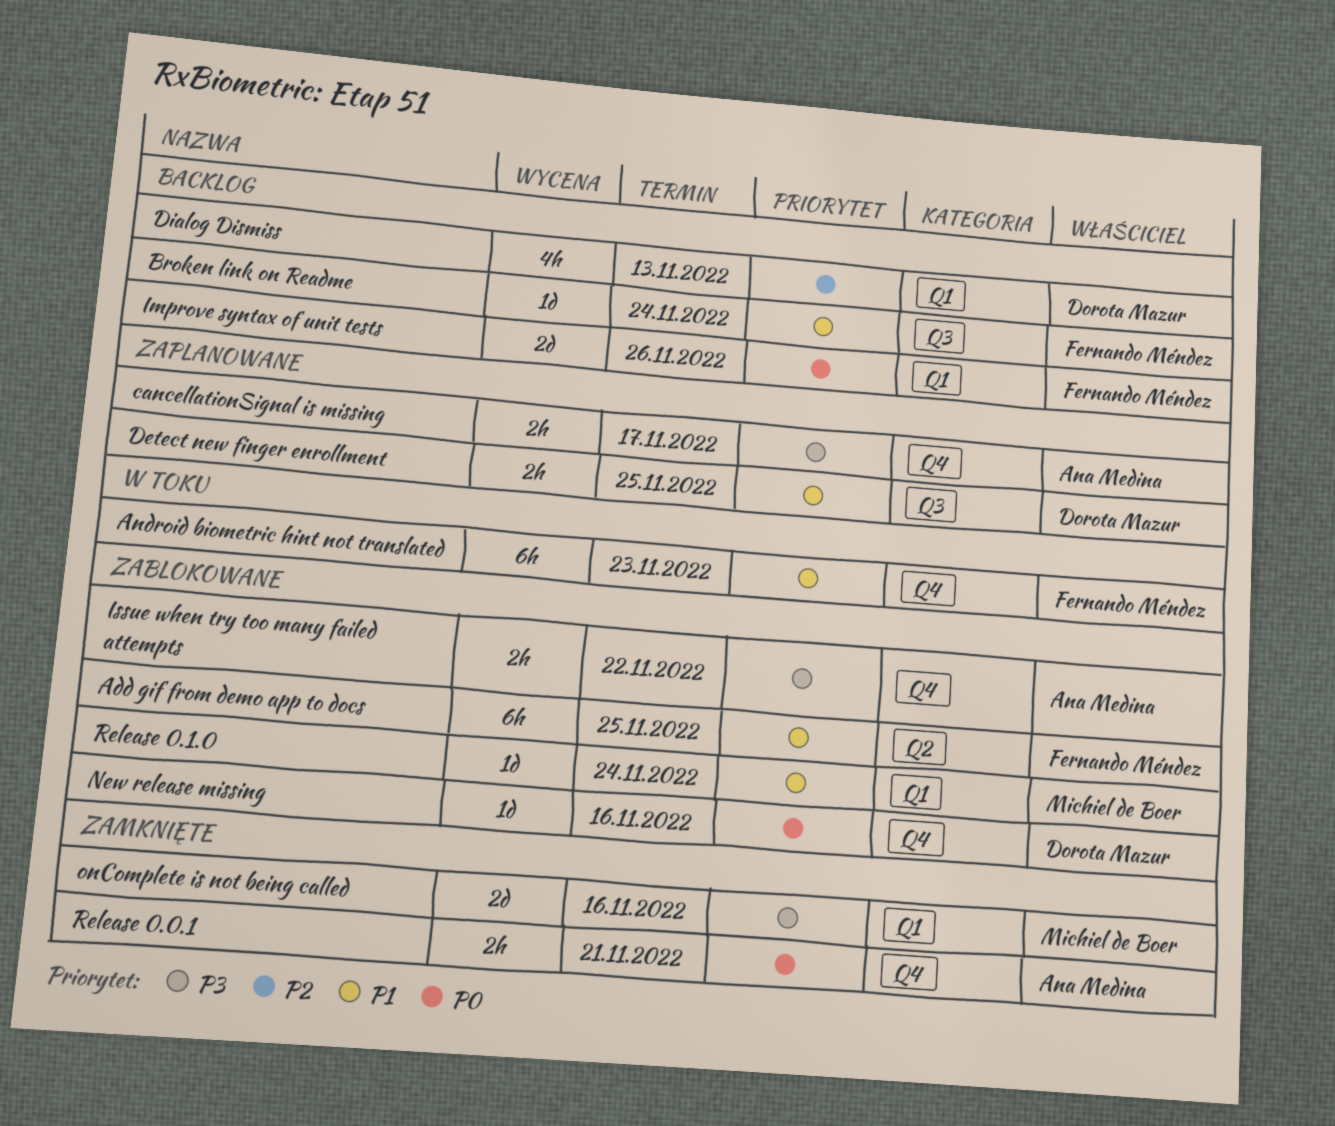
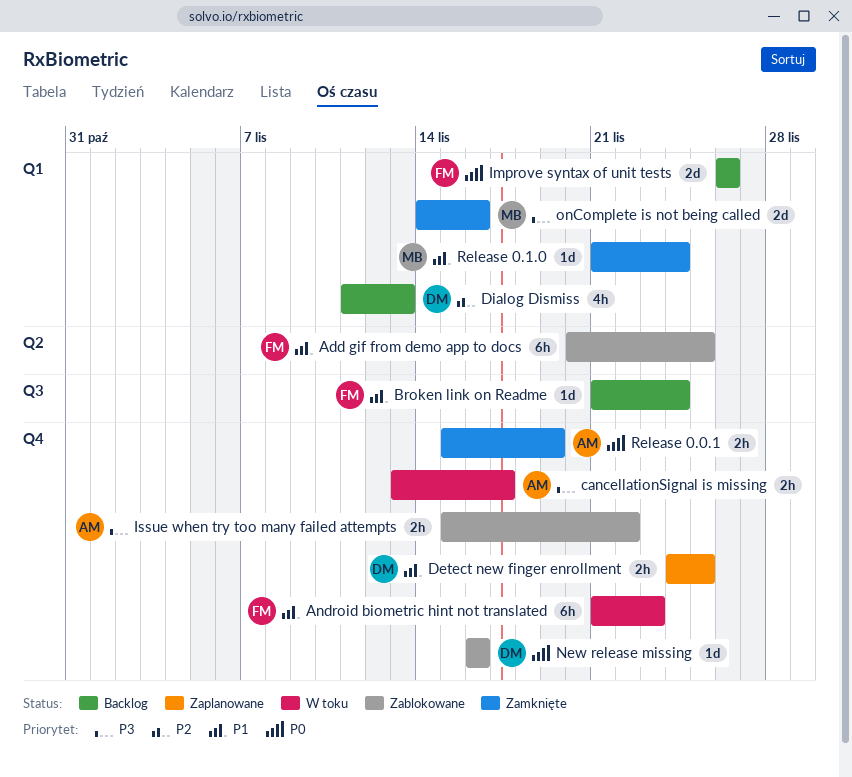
cancellationSignal is missing, status: Zaplanowane -> W toku
Detect new finger enrollment, label: Q3 -> Q4
Release 0.0.1, due: Nov 21 -> Nov 19
Release 0.1.0, status: Zablokowane -> Zamknięte

